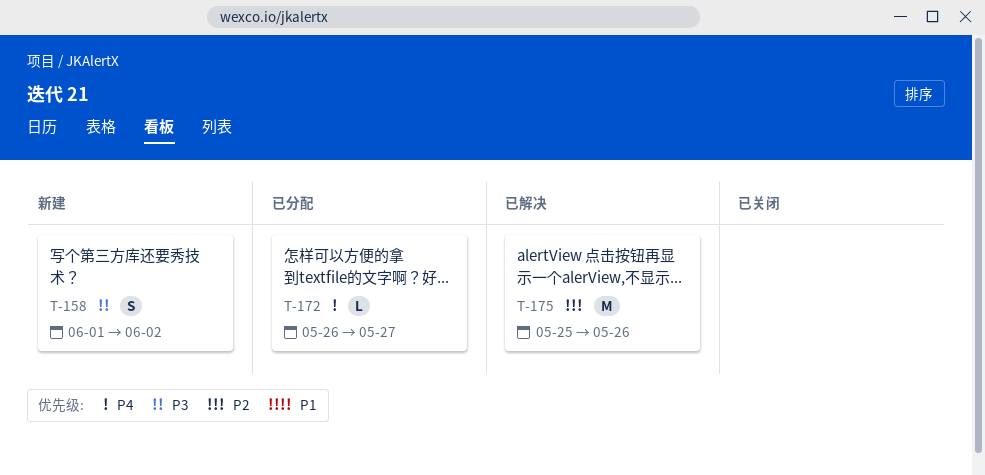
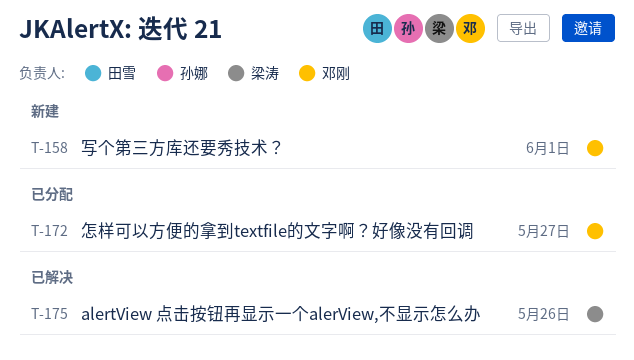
T-158, due: Jun 2 -> Jun 1

